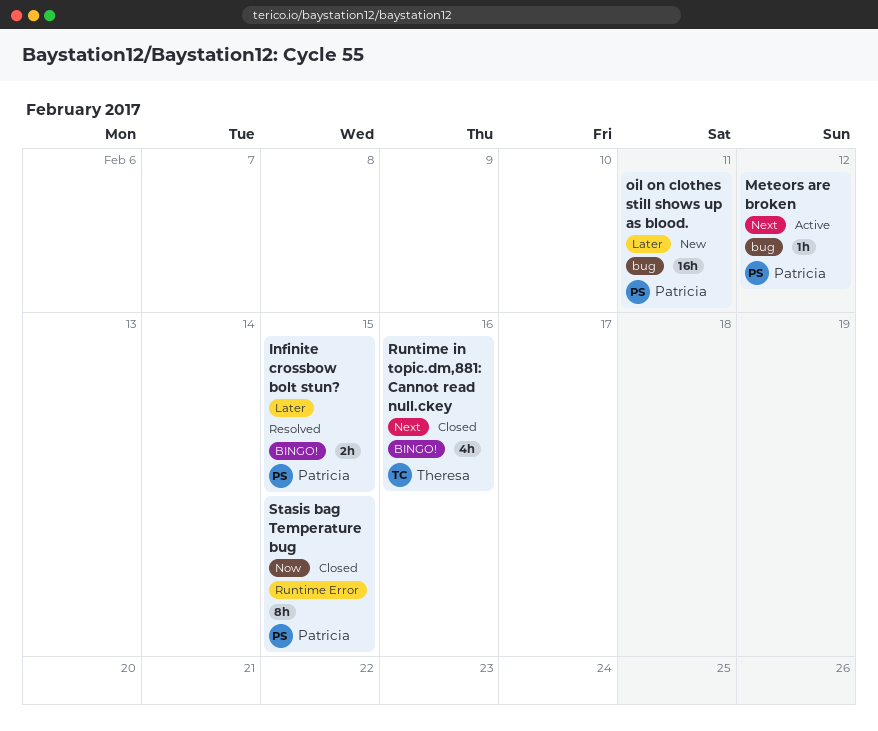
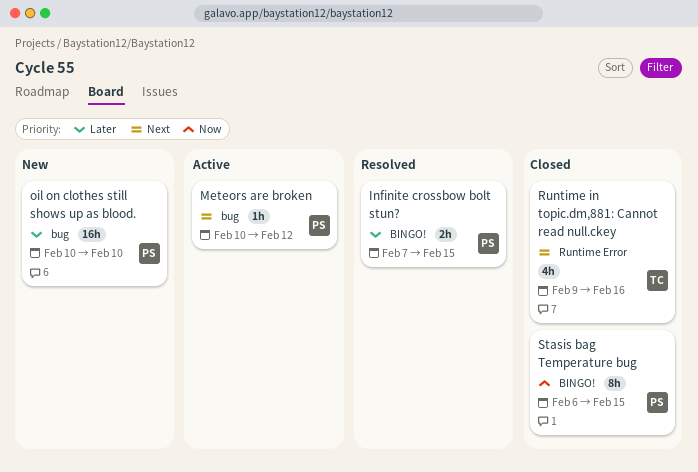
oil on clothes still shows up as blood., due: Feb 11 -> Feb 10
Runtime in topic.dm,881: Cannot read null.ckey, label: BINGO! -> Runtime Error
Stasis bag Temperature bug, label: Runtime Error -> BINGO!

